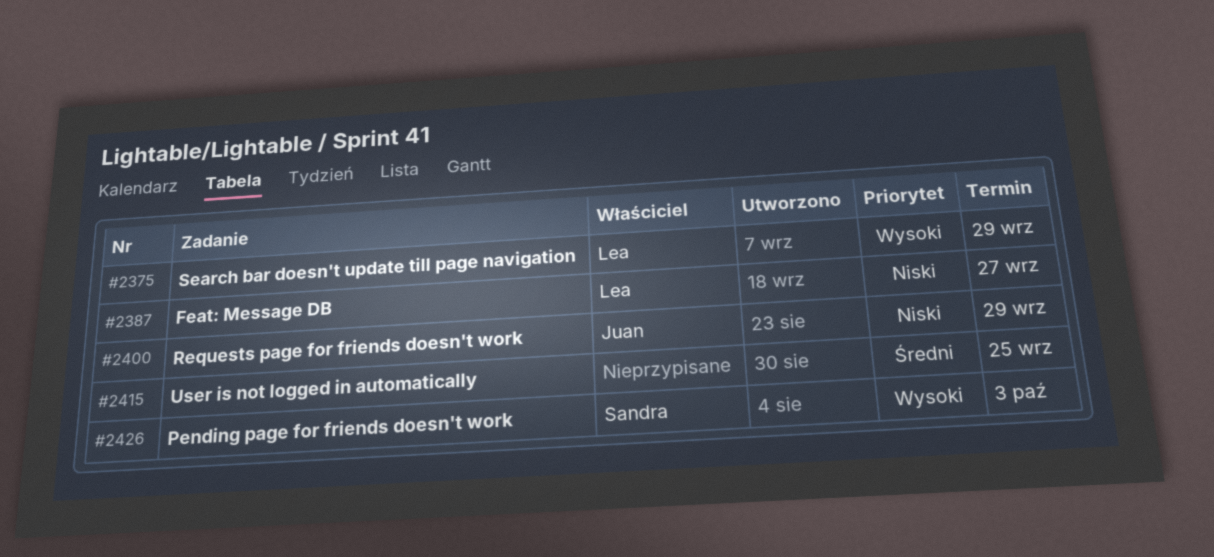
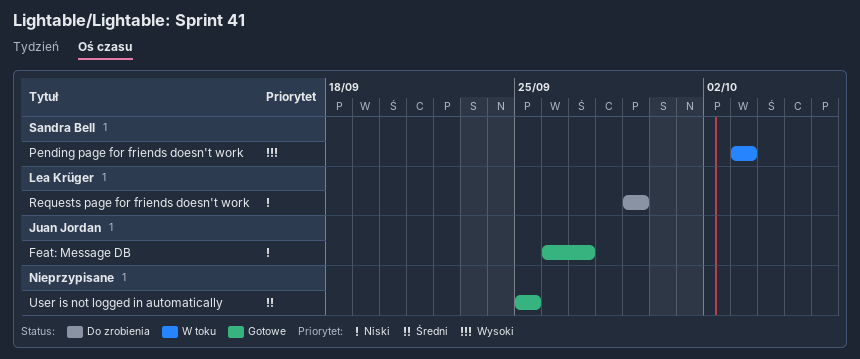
Feat: Message DB, owner: Lea Krüger -> Juan Jordan
Requests page for friends doesn't work, owner: Juan Jordan -> Lea Krüger
Search bar doesn't update till page navigation: present -> none

